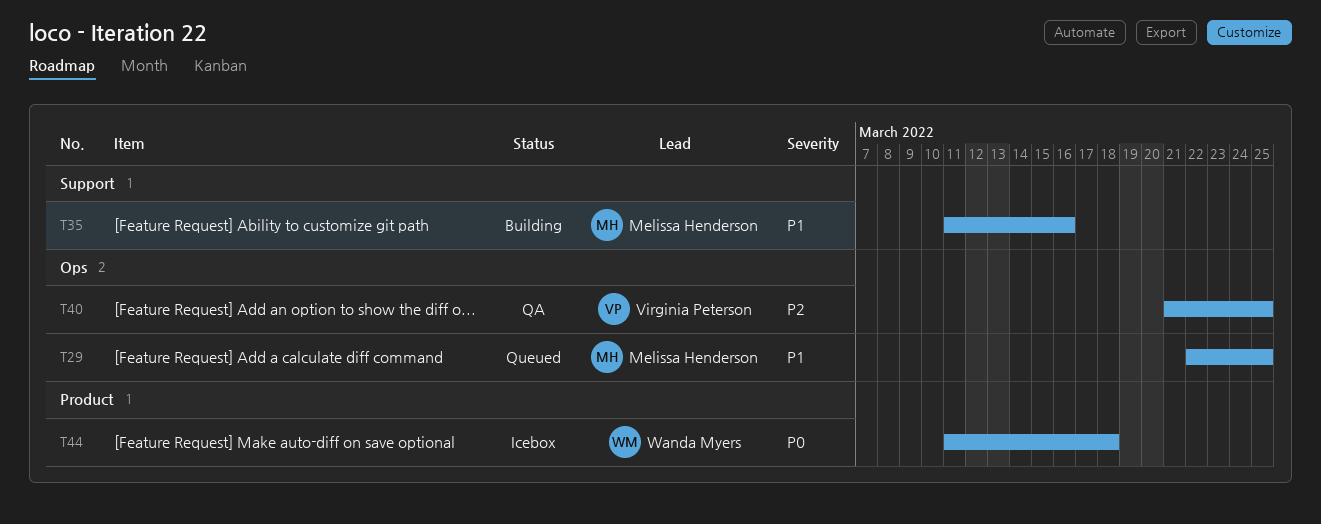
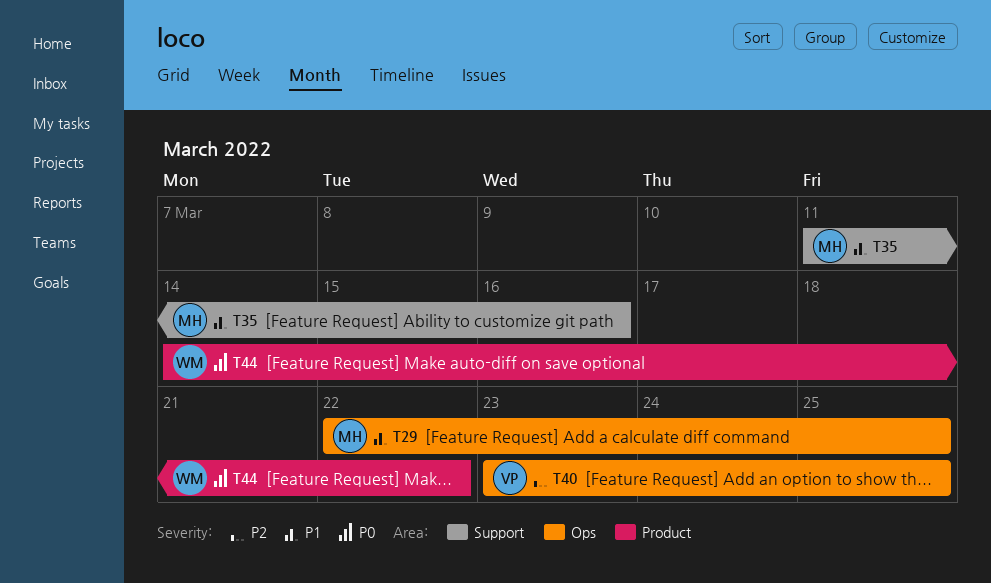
T40, start: Mar 21 -> Mar 23
T44, start: Mar 11 -> Mar 14
T44, due: Mar 18 -> Mar 22

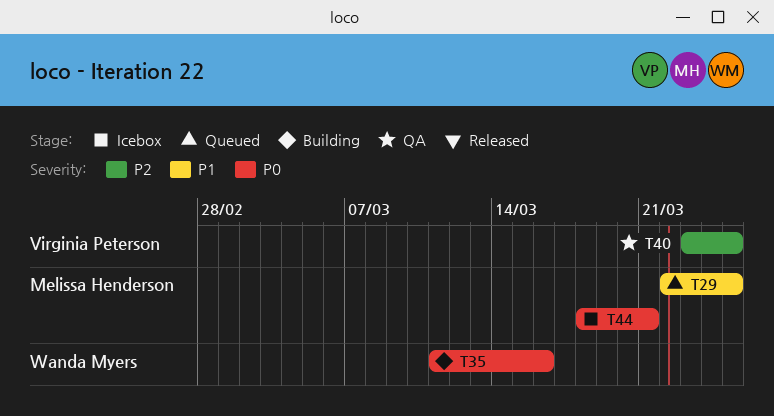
T35, owner: Melissa Henderson -> Wanda Myers
T35, priority: P1 -> P0
T44, owner: Wanda Myers -> Melissa Henderson
T44, start: Mar 14 -> Mar 18
T44, due: Mar 22 -> Mar 21

